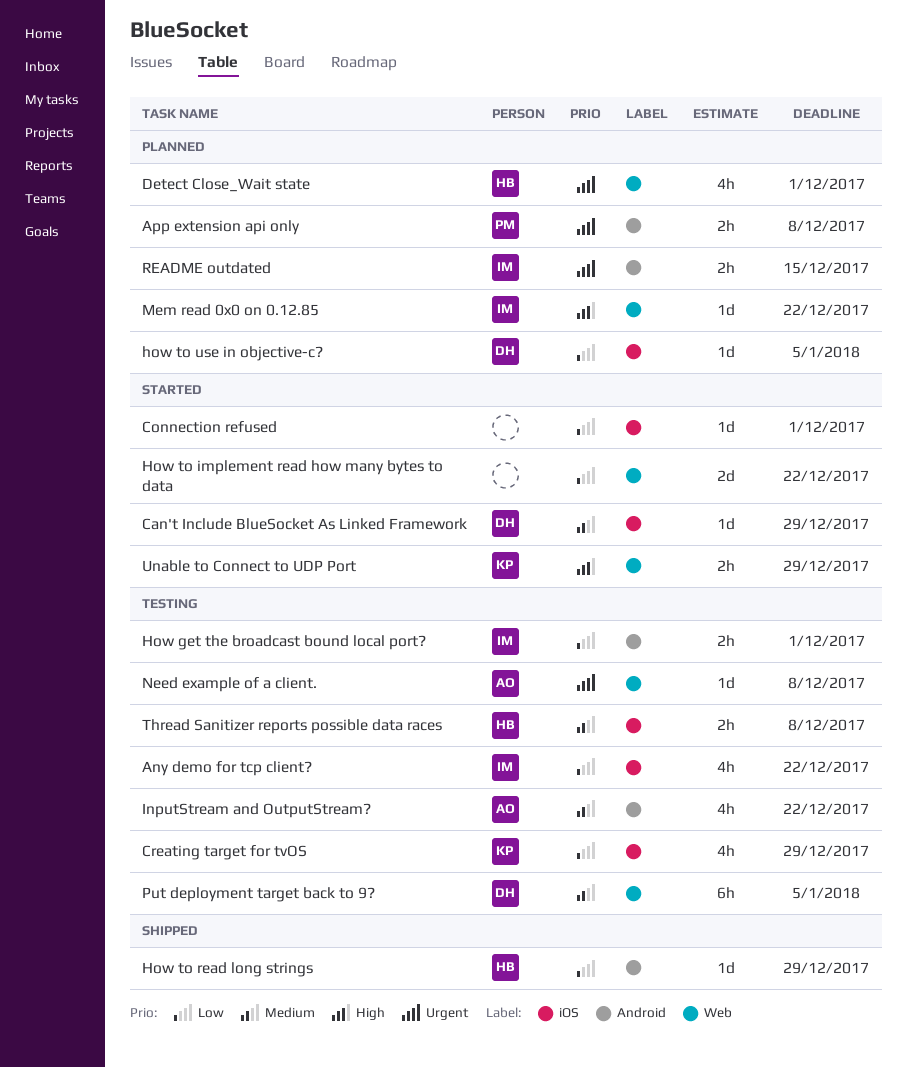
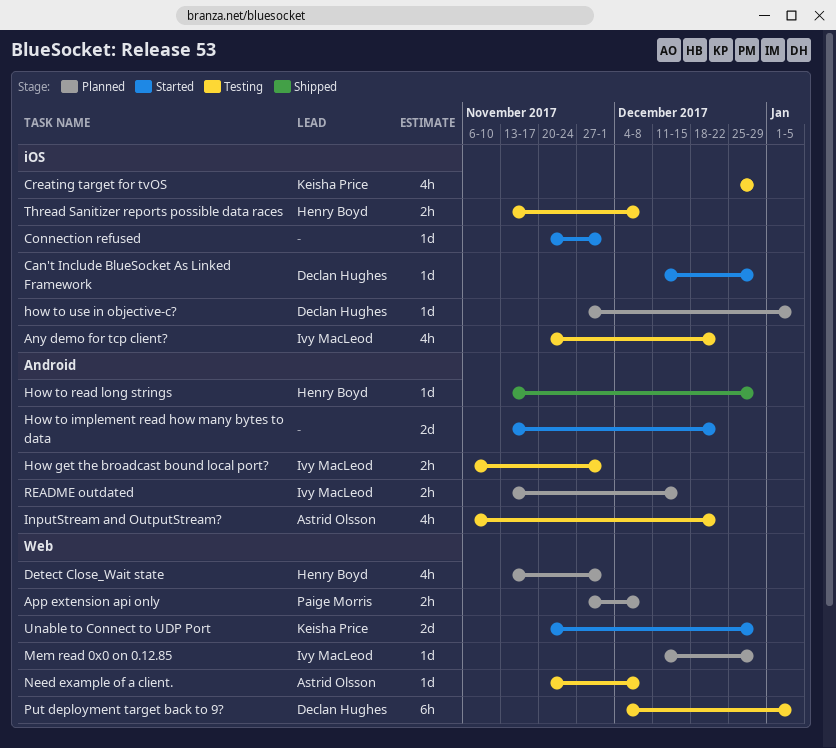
App extension api only, label: Android -> Web
How to implement read how many bytes to data, label: Web -> Android
Mem read 0x0 on 0.12.85, due: Dec 22 -> Dec 29
Unable to Connect to UDP Port, estimate: 2h -> 2d

